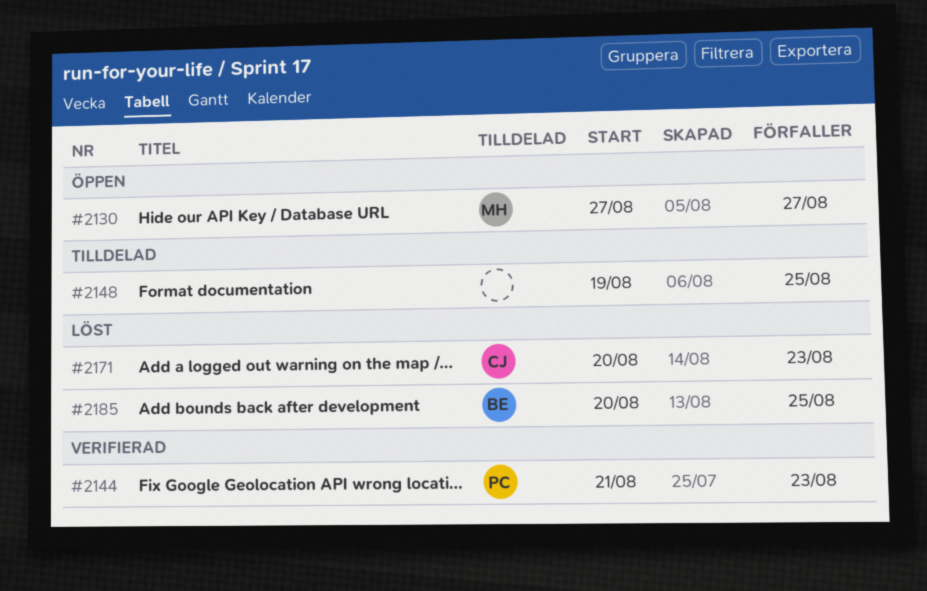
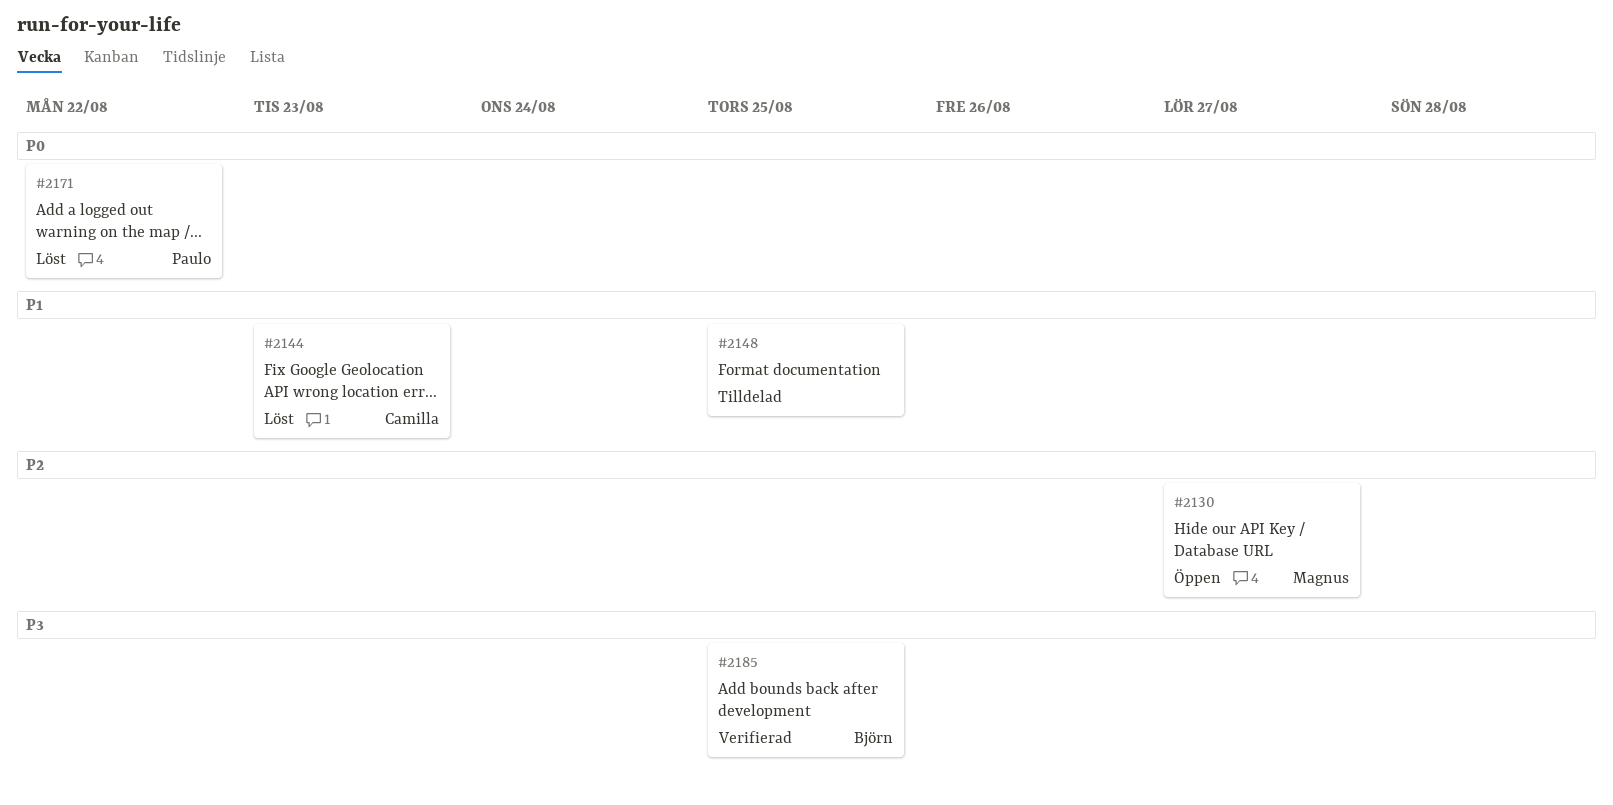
#2144, status: Verifierad -> Löst
#2144, owner: Paulo -> Camilla
#2171, owner: Camilla -> Paulo
#2171, due: Aug 23 -> Aug 22
#2185, status: Löst -> Verifierad

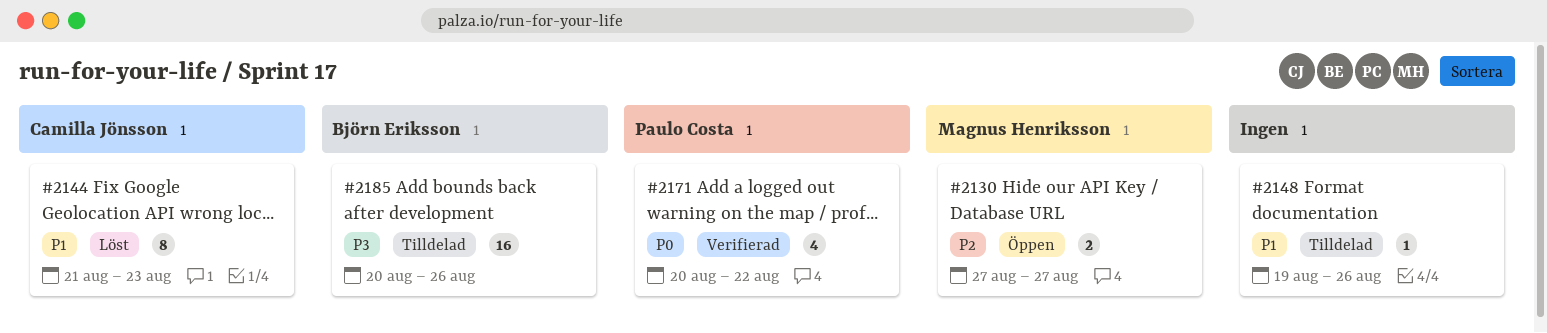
#2148, due: Aug 25 -> Aug 26
#2171, status: Löst -> Verifierad
#2185, status: Verifierad -> Tilldelad
#2185, due: Aug 25 -> Aug 26

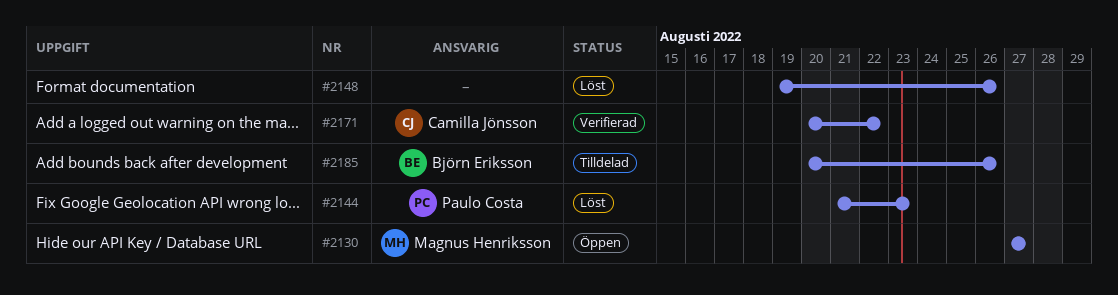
#2144, owner: Camilla Jönsson -> Paulo Costa
#2148, status: Tilldelad -> Löst
#2171, owner: Paulo Costa -> Camilla Jönsson

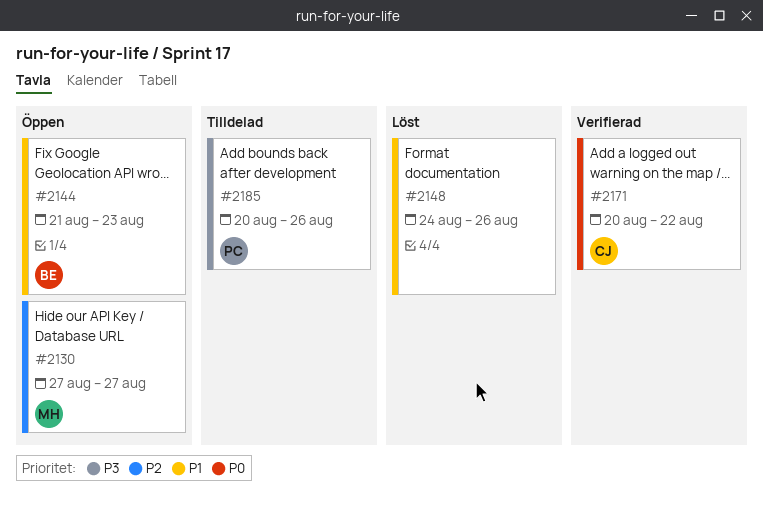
#2144, status: Löst -> Öppen
#2144, owner: Paulo Costa -> Björn Eriksson
#2148, start: Aug 19 -> Aug 24
#2185, owner: Björn Eriksson -> Paulo Costa

